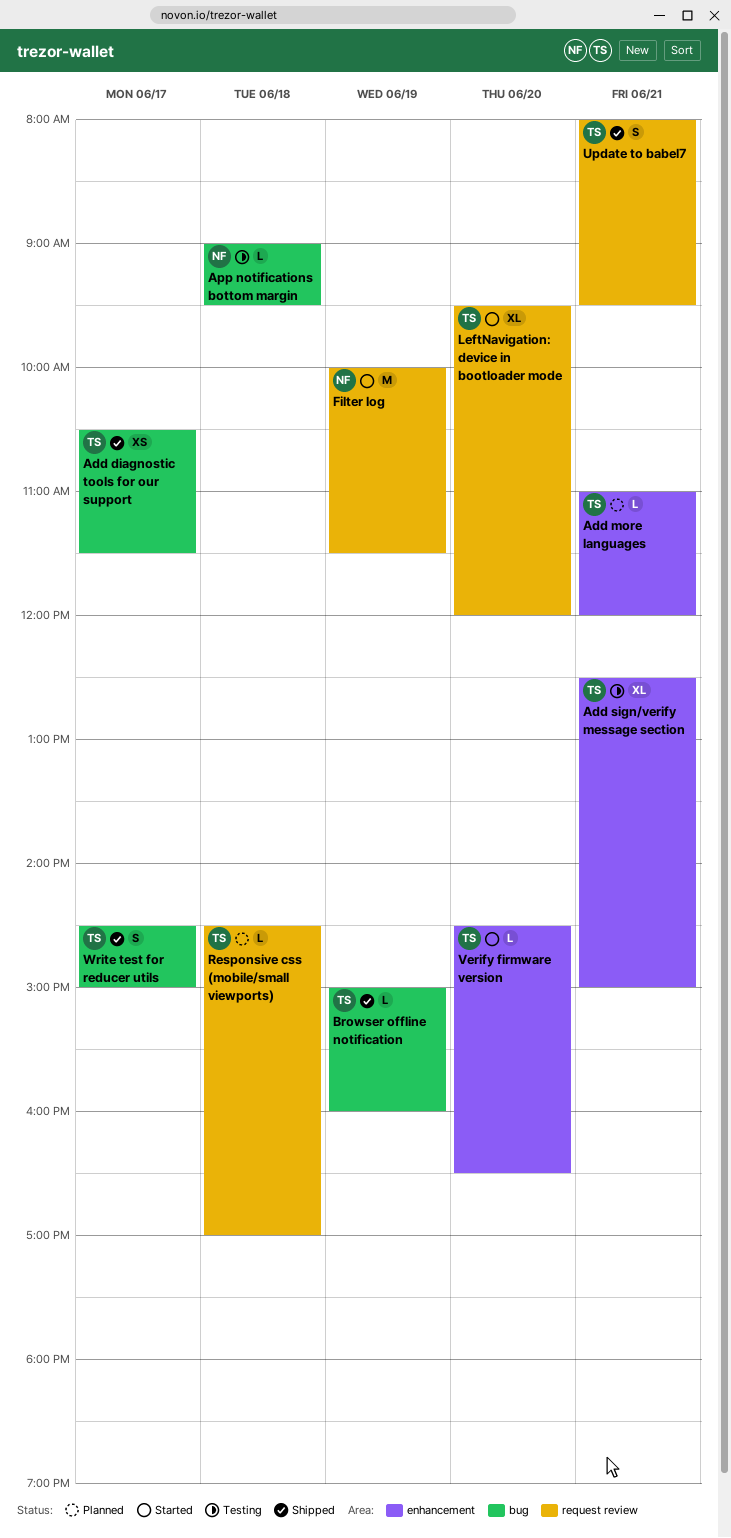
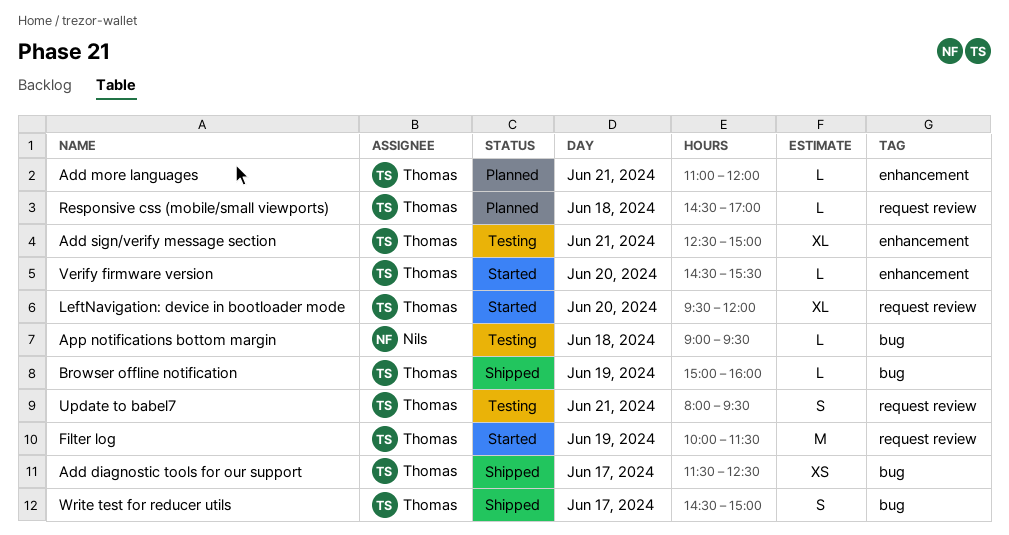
Add diagnostic tools for our support, begins: 10:30 -> 11:30
Add diagnostic tools for our support, ends: 11:30 -> 12:30
Filter log, owner: Nils -> Thomas
Update to babel7, status: Shipped -> Testing
Verify firmware version, ends: 16:30 -> 15:30

